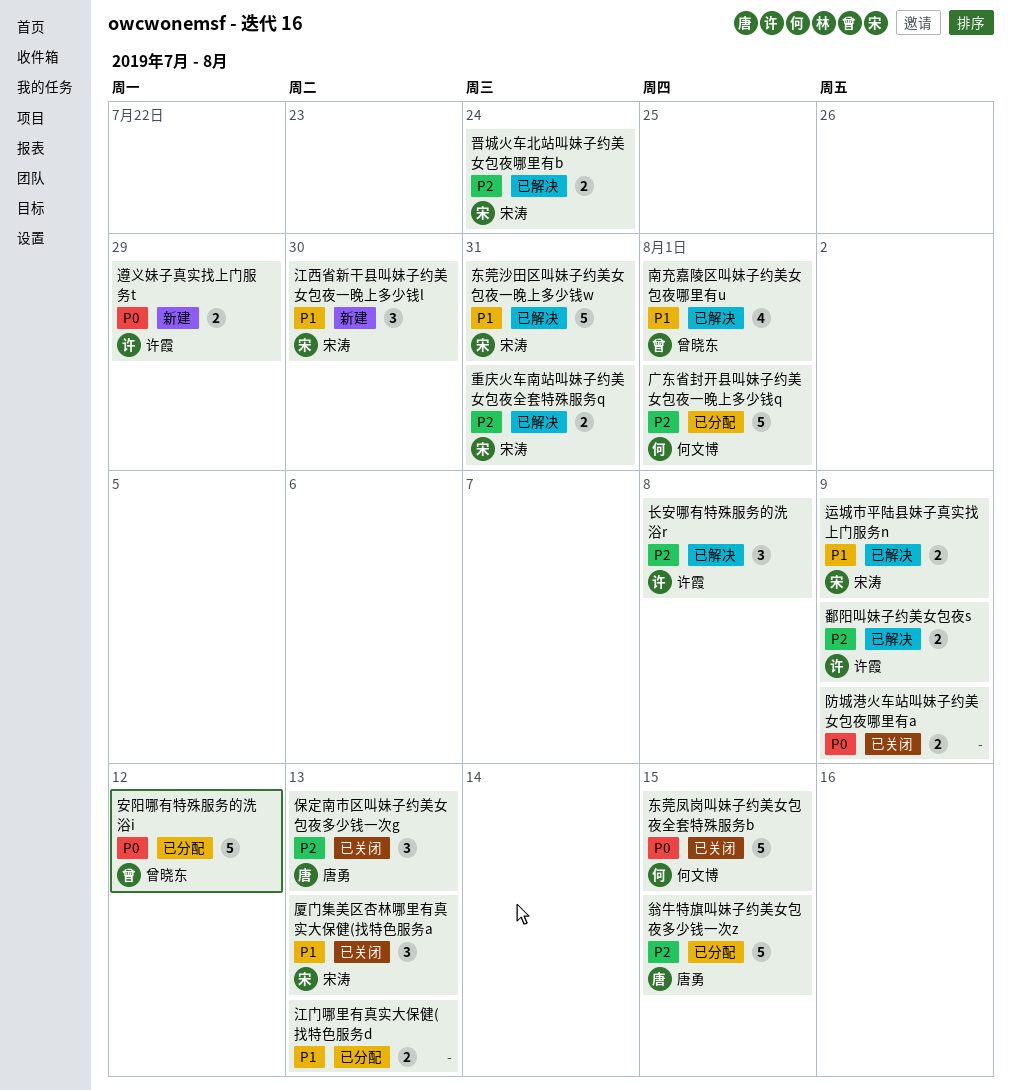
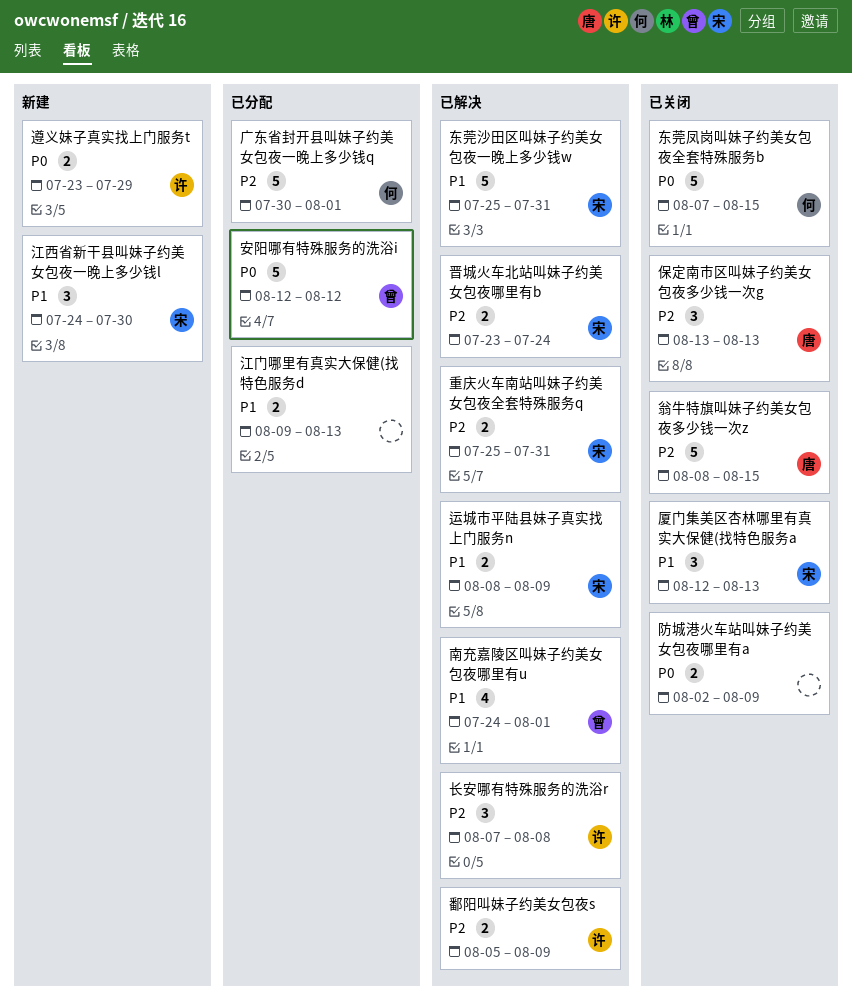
翁牛特旗叫妹子约美女包夜多少钱一次z, status: 已分配 -> 已关闭

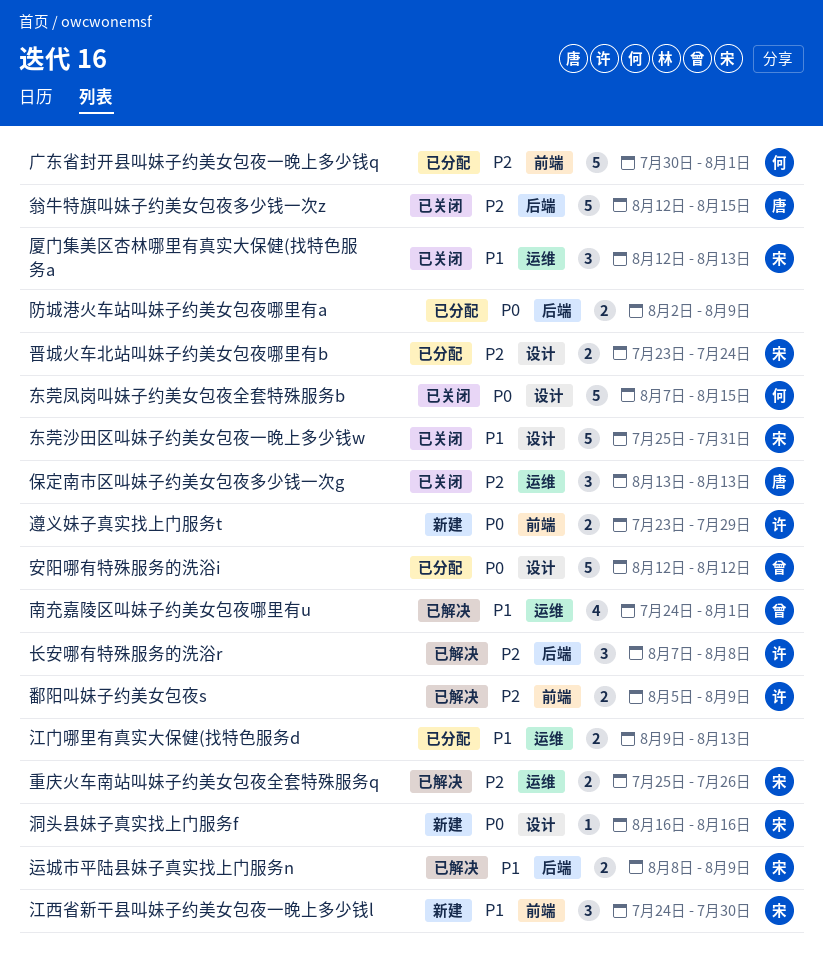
东莞沙田区叫妹子约美女包夜一晚上多少钱w, status: 已解决 -> 已关闭
晋城火车北站叫妹子约美女包夜哪里有b, status: 已解决 -> 已分配
洞头县妹子真实找上门服务f: none -> present
翁牛特旗叫妹子约美女包夜多少钱一次z, start: Aug 8 -> Aug 12
重庆火车南站叫妹子约美女包夜全套特殊服务q, due: Jul 31 -> Jul 26
防城港火车站叫妹子约美女包夜哪里有a, status: 已关闭 -> 已分配

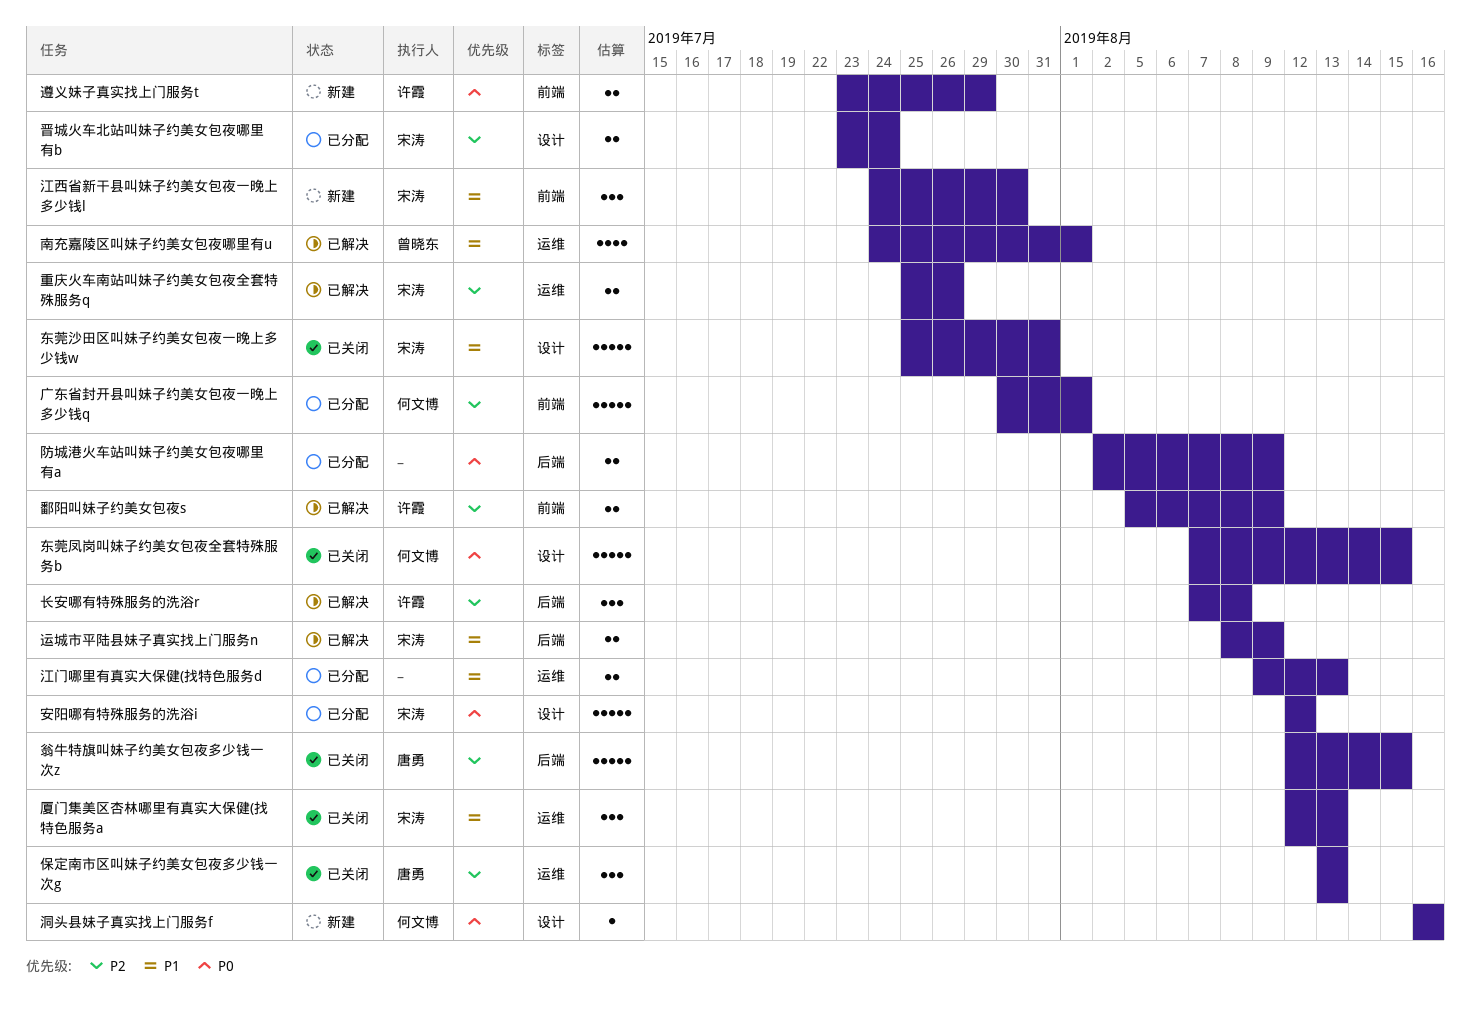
安阳哪有特殊服务的洗浴i, owner: 曾晓东 -> 宋涛
洞头县妹子真实找上门服务f, owner: 宋涛 -> 何文博

